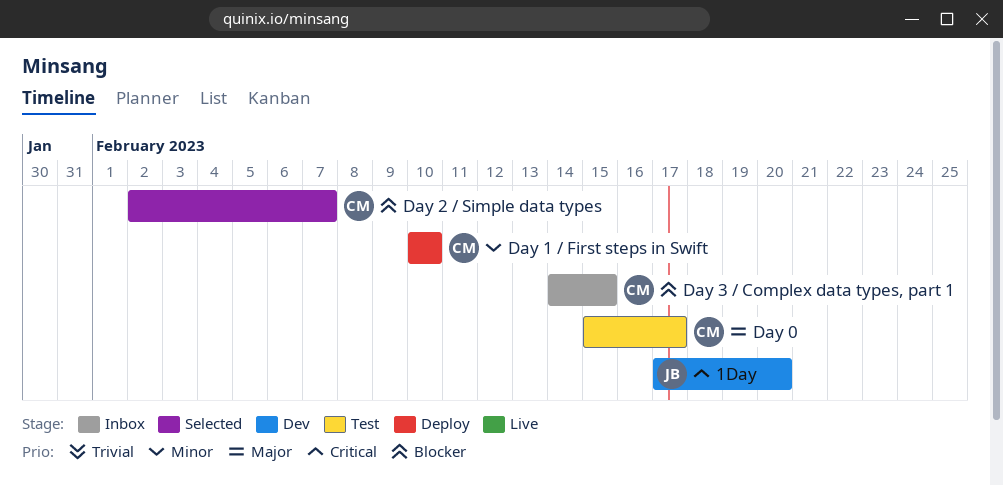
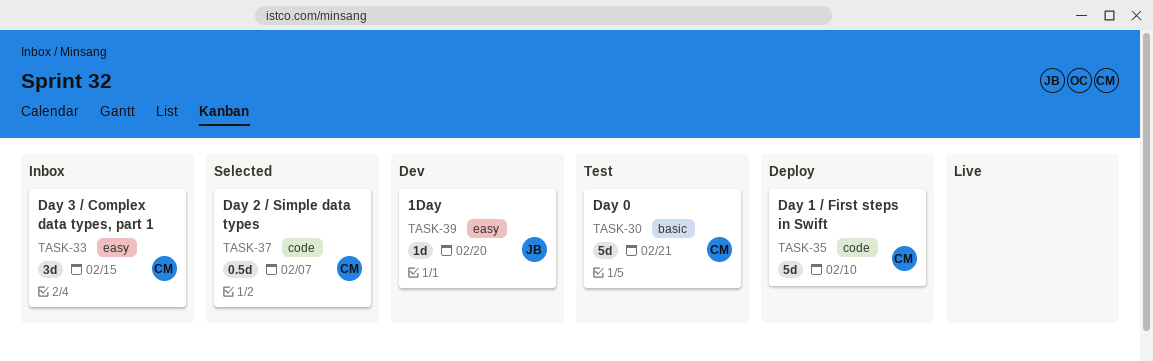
Day 0, due: Feb 17 -> Feb 21

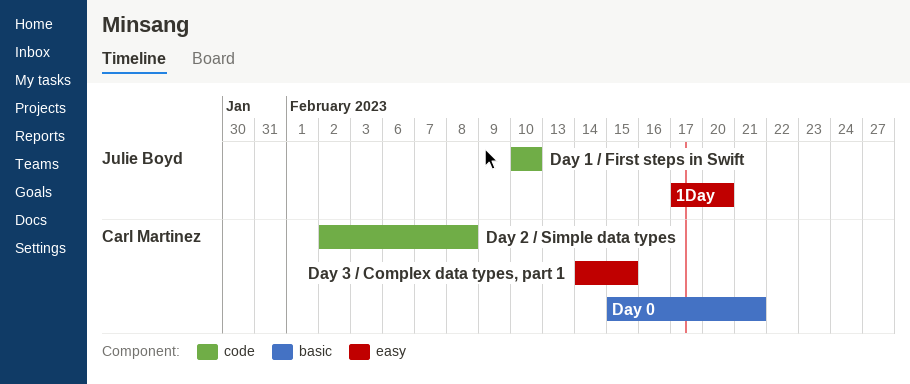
Day 1 / First steps in Swift, owner: Carl Martinez -> Julie Boyd
Day 2 / Simple data types, due: Feb 7 -> Feb 8

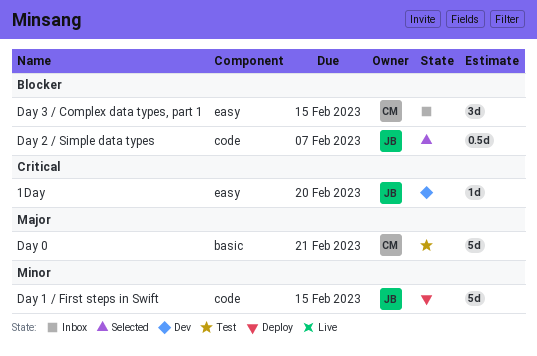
Day 1 / First steps in Swift, due: Feb 10 -> Feb 15
Day 2 / Simple data types, owner: Carl Martinez -> Julie Boyd
Day 2 / Simple data types, due: Feb 8 -> Feb 7

